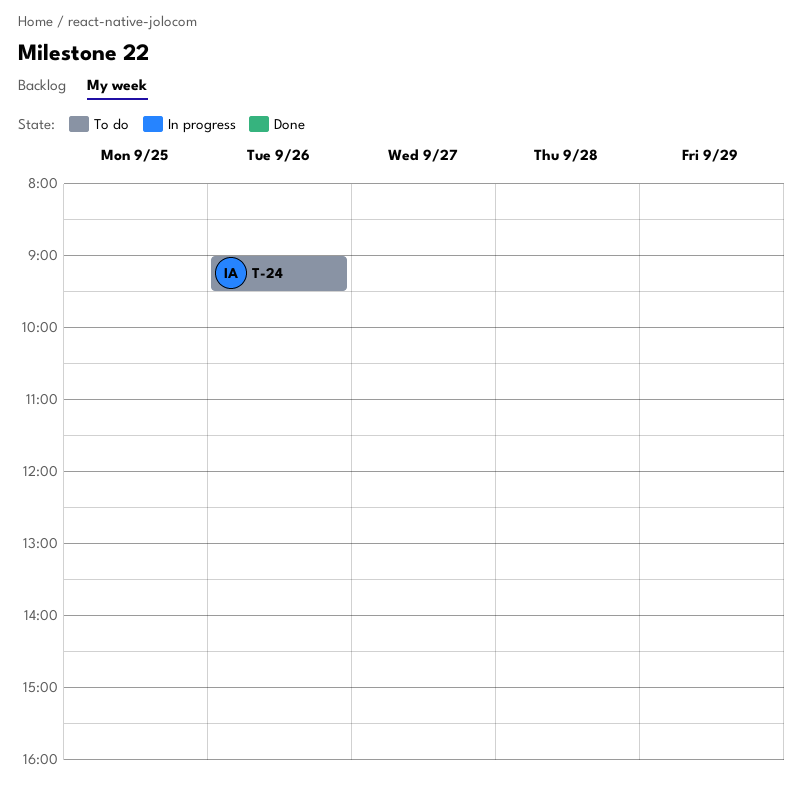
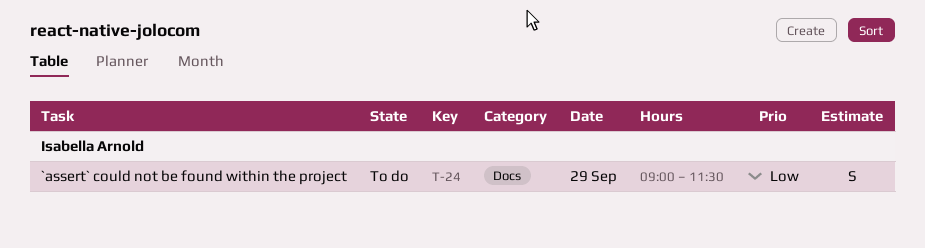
T-24, day: Sep 26 -> Sep 29
T-24, ends: 09:30 -> 11:30

